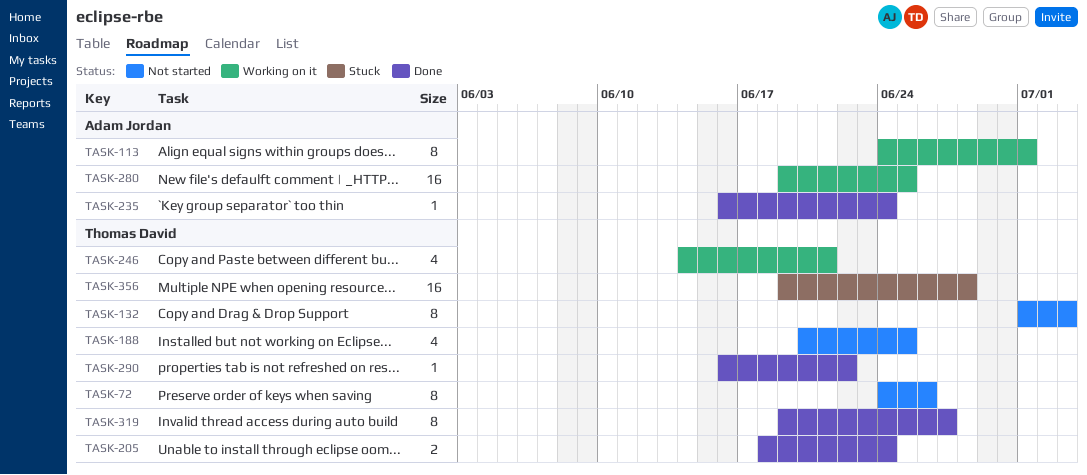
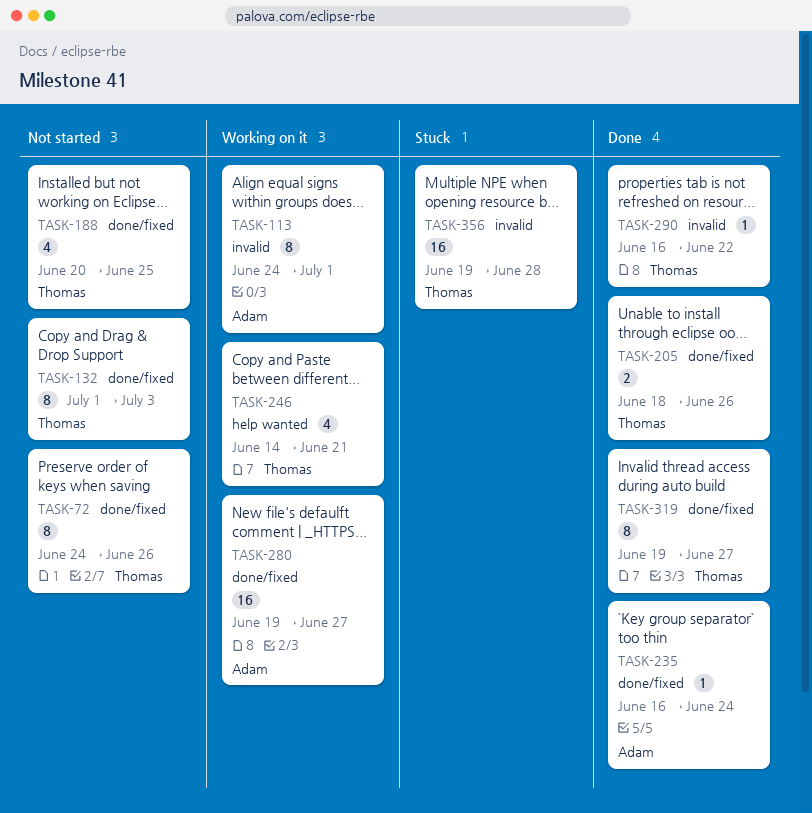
TASK-205, due: Jun 24 -> Jun 26
TASK-280, due: Jun 25 -> Jun 27

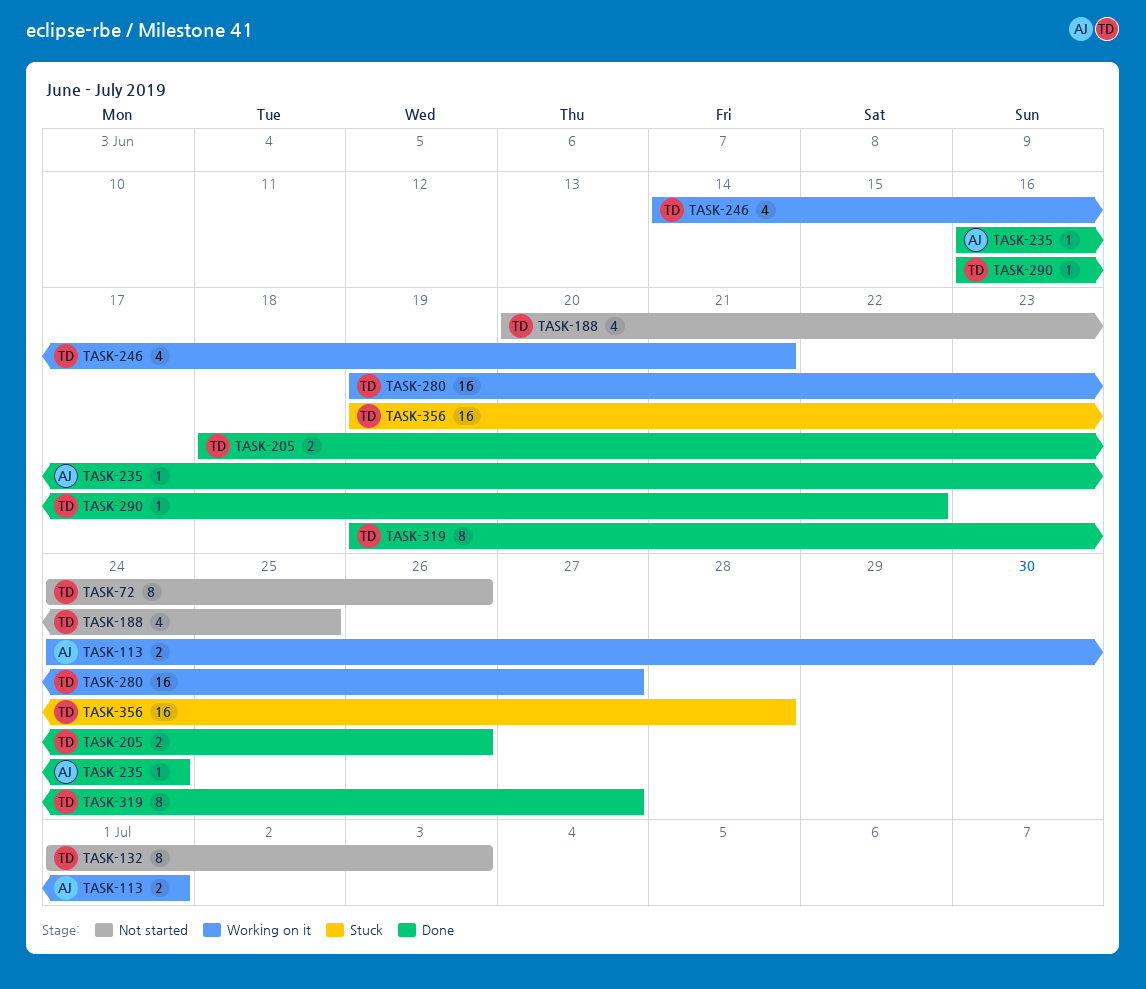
TASK-113, estimate: 8 -> 2
TASK-280, owner: Adam -> Thomas

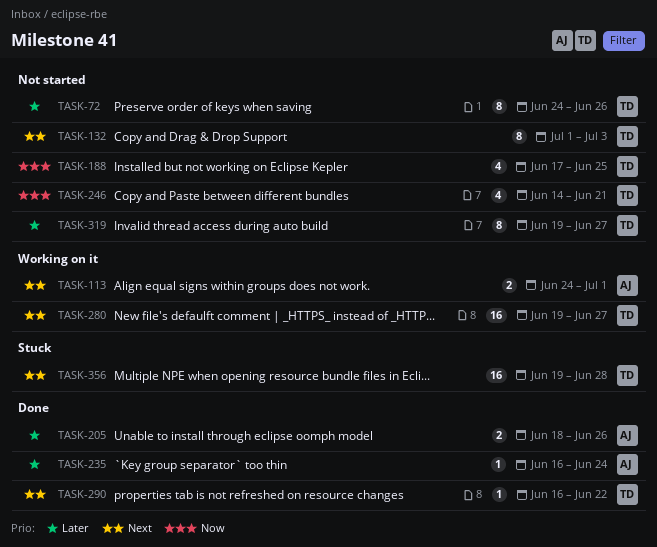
TASK-188, start: Jun 20 -> Jun 17
TASK-205, owner: TD -> AJ
TASK-246, status: Working on it -> Not started
TASK-319, status: Done -> Not started

